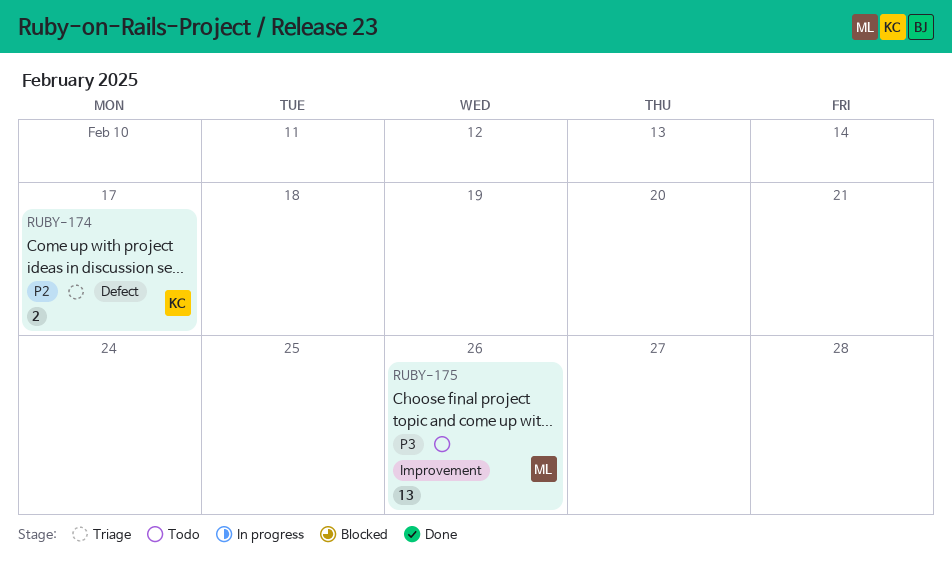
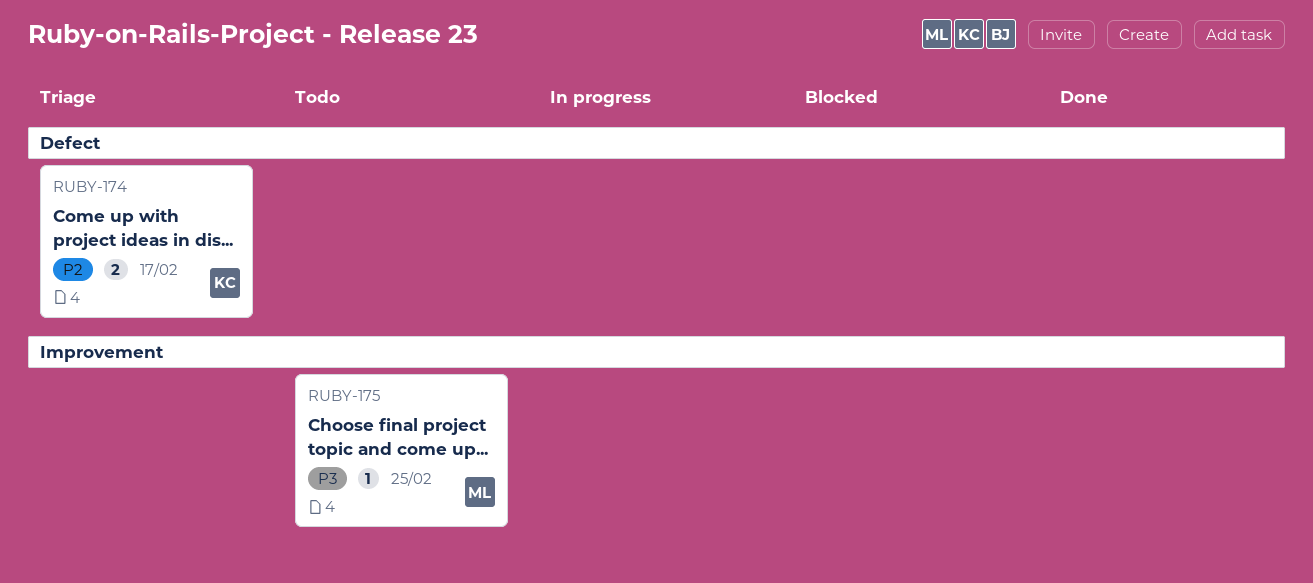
RUBY-175, estimate: 13 -> 1
RUBY-175, due: Feb 26 -> Feb 25

